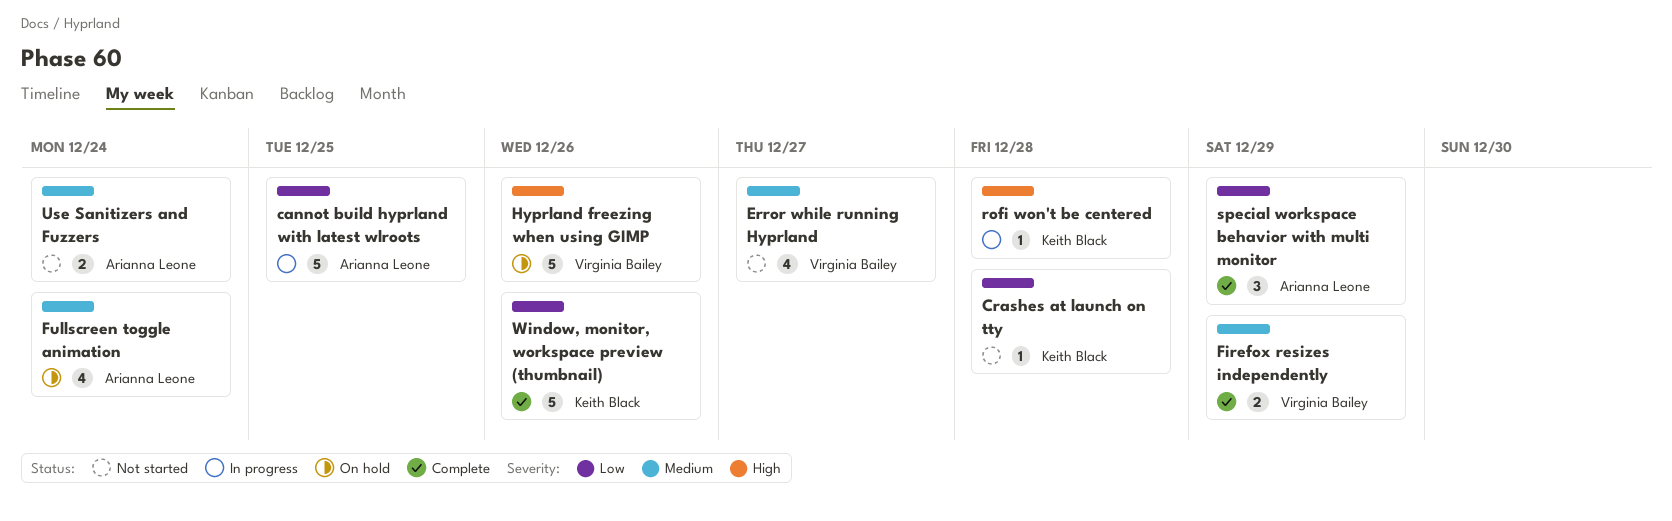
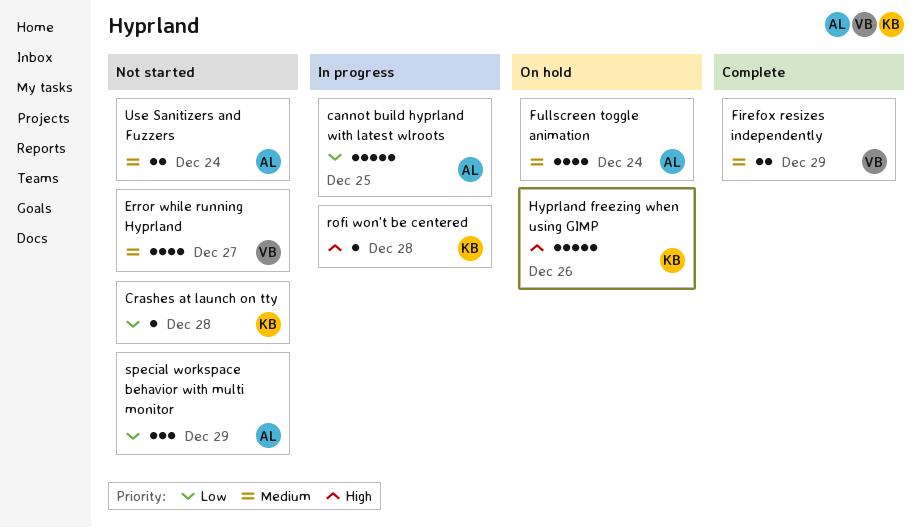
Hyprland freezing when using GIMP, owner: Virginia Bailey -> Keith Black
special workspace behavior with multi monitor, status: Complete -> Not started
Window, monitor, workspace preview (thumbnail): present -> none

